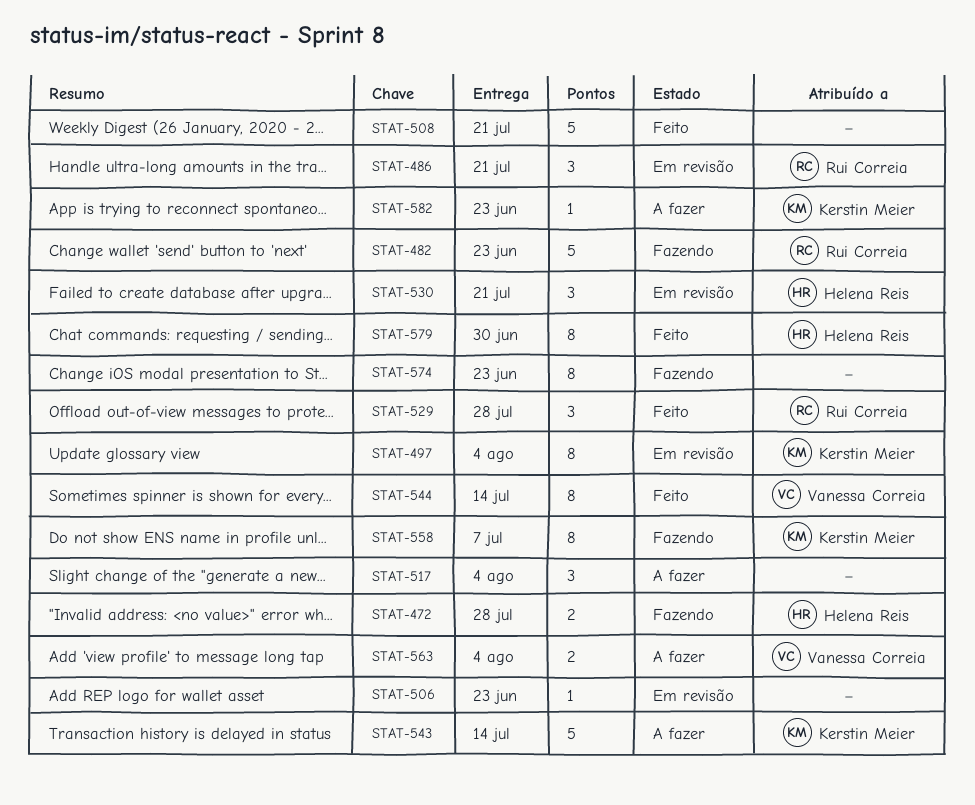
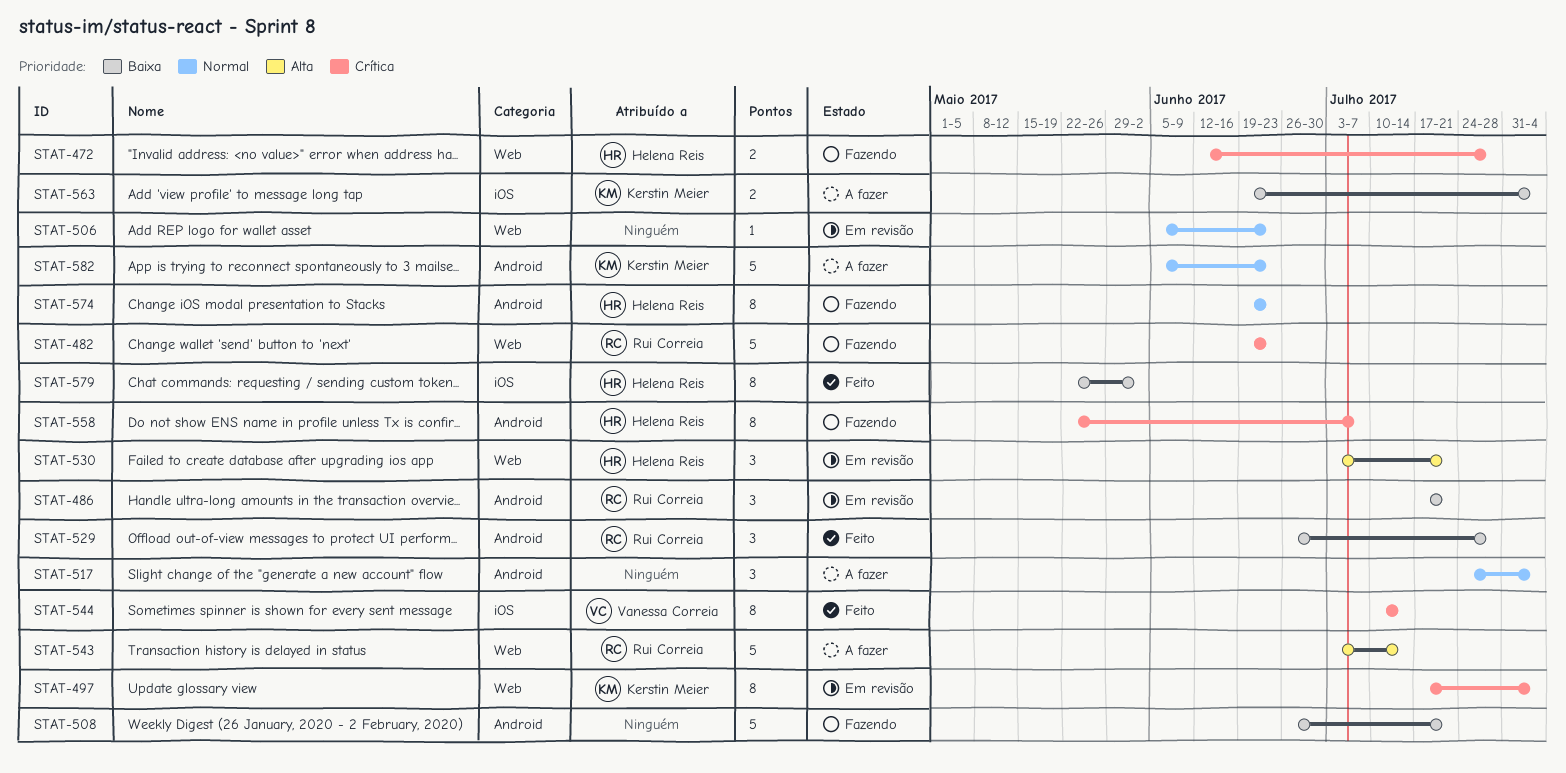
STAT-508, status: Feito -> Fazendo
STAT-543, owner: Kerstin Meier -> Rui Correia
STAT-558, owner: Kerstin Meier -> Helena Reis
STAT-563, owner: Vanessa Correia -> Kerstin Meier
STAT-574, owner: none -> Helena Reis
STAT-579, due: Jun 30 -> Jun 2
STAT-582, estimate: 1 -> 5

